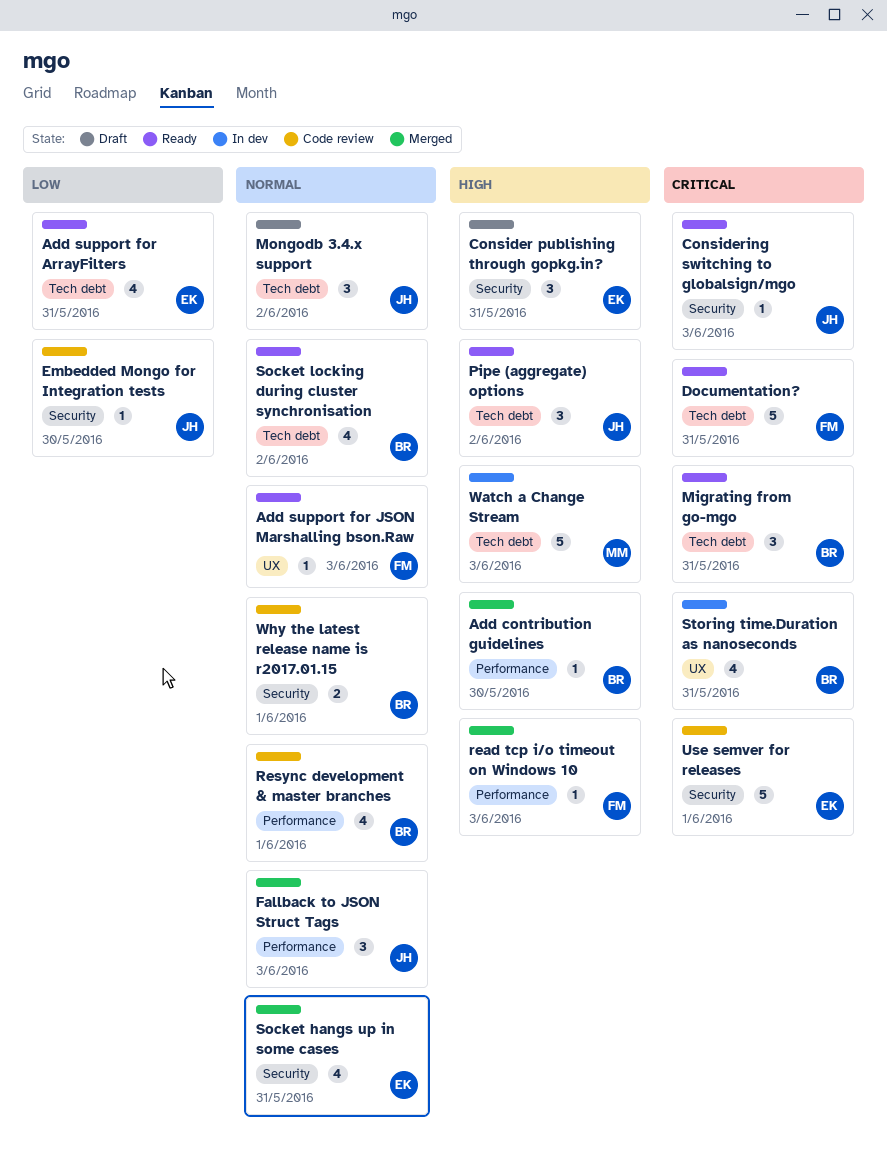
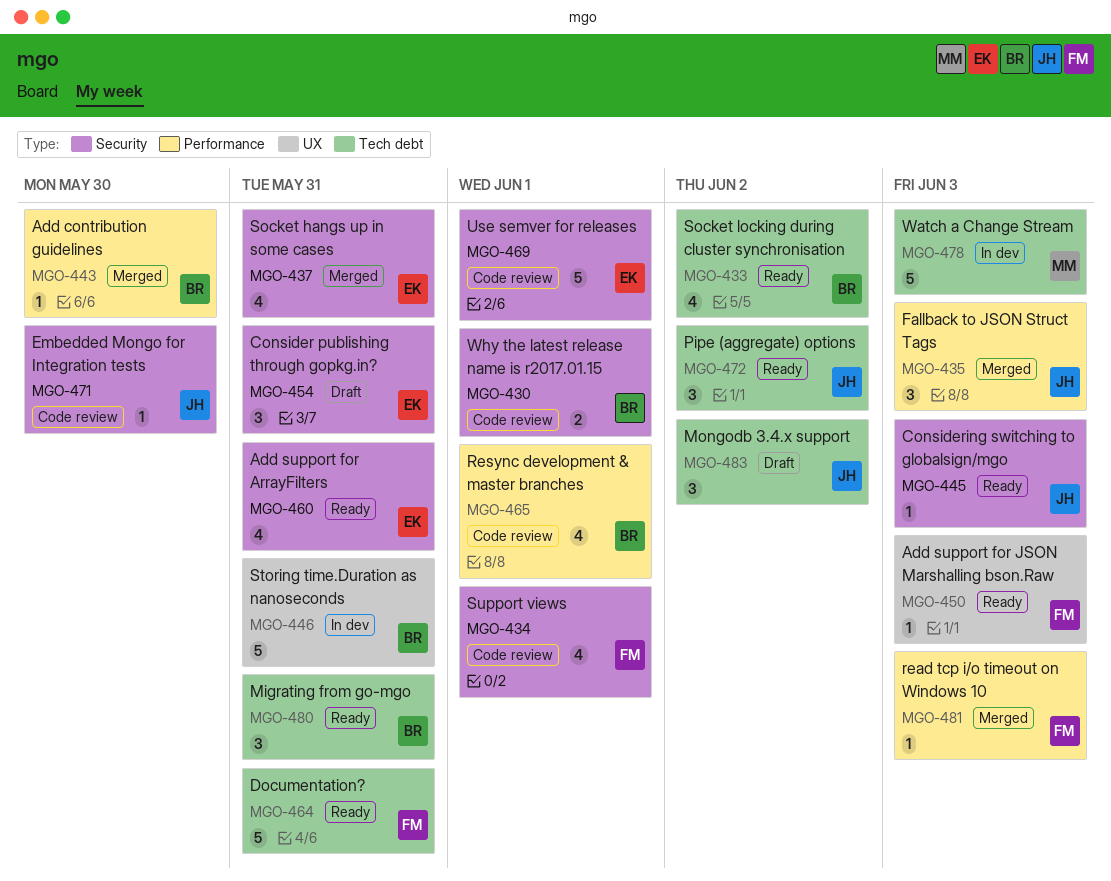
Add support for ArrayFilters, label: Tech debt -> Security
Storing time.Duration as nanoseconds, estimate: 4 -> 5
Support views: none -> present

